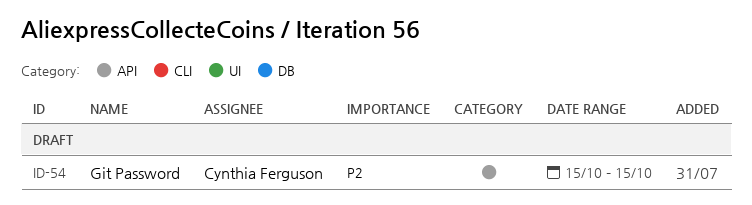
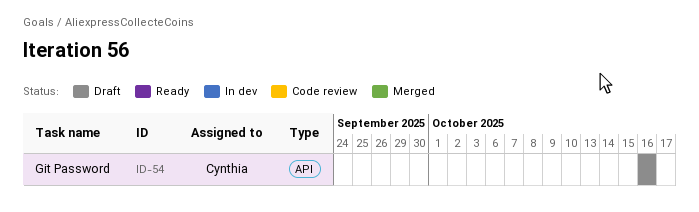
ID-54, start: Oct 15 -> Oct 16
ID-54, due: Oct 15 -> Oct 16

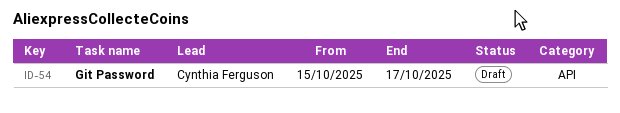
ID-54, start: Oct 16 -> Oct 15
ID-54, due: Oct 16 -> Oct 17

